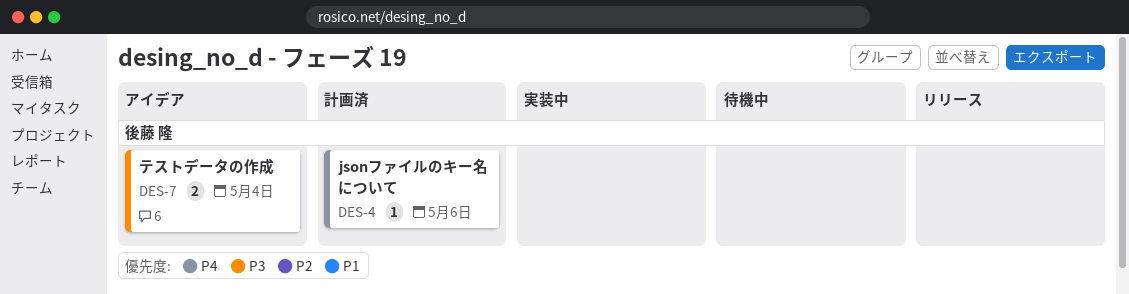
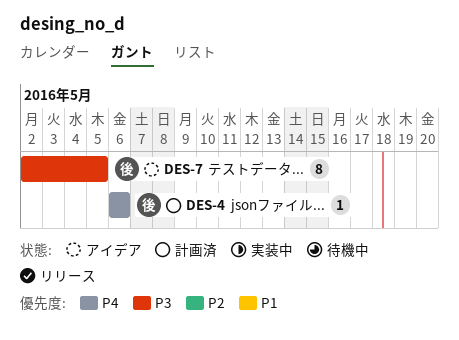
DES-7, estimate: 2 -> 8
DES-7, due: May 4 -> May 5

